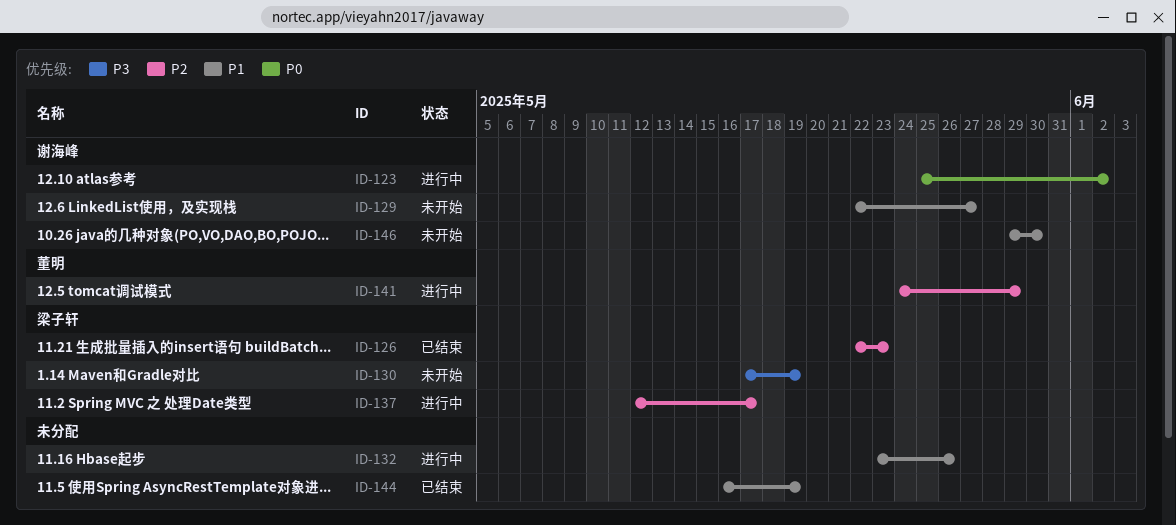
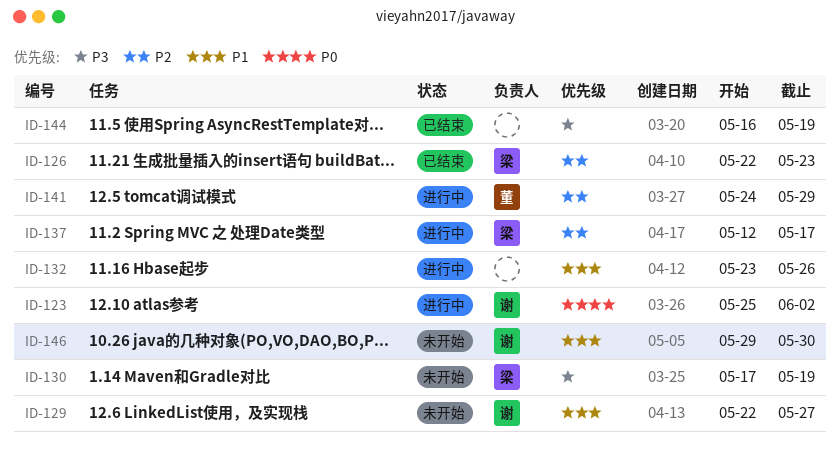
ID-144, priority: P1 -> P3

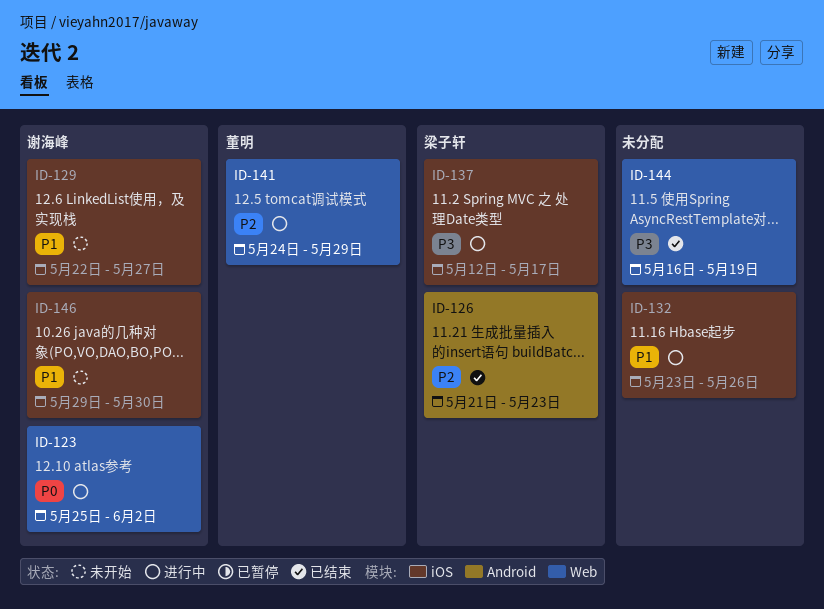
ID-126, start: May 22 -> May 21
ID-130: present -> none
ID-137, priority: P2 -> P3

